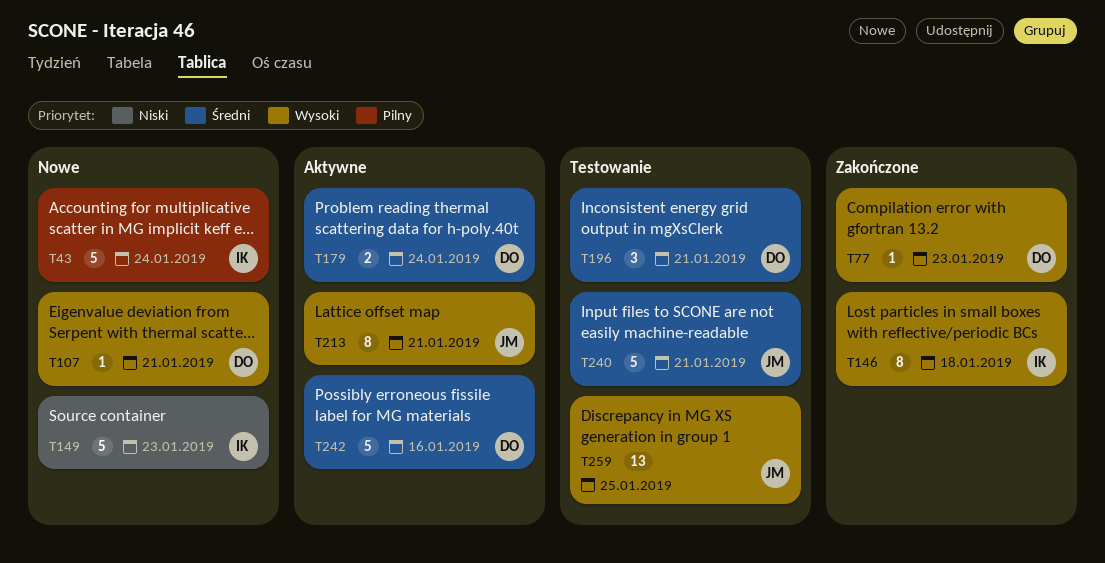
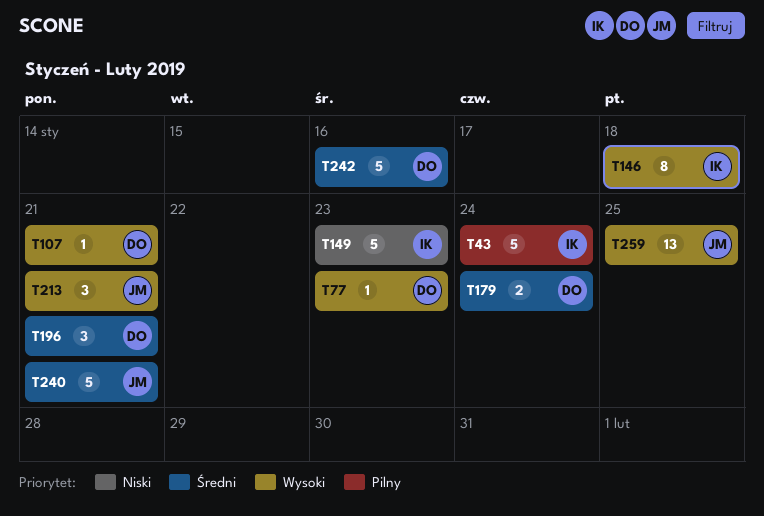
T213, estimate: 8 -> 3

